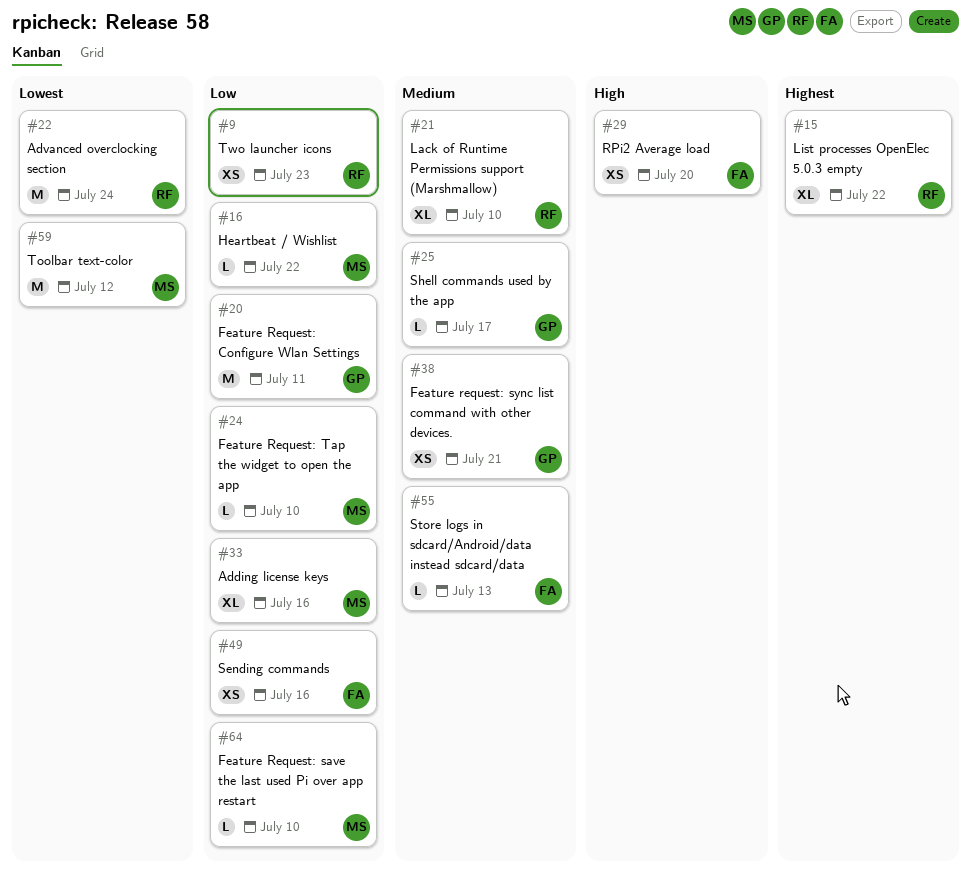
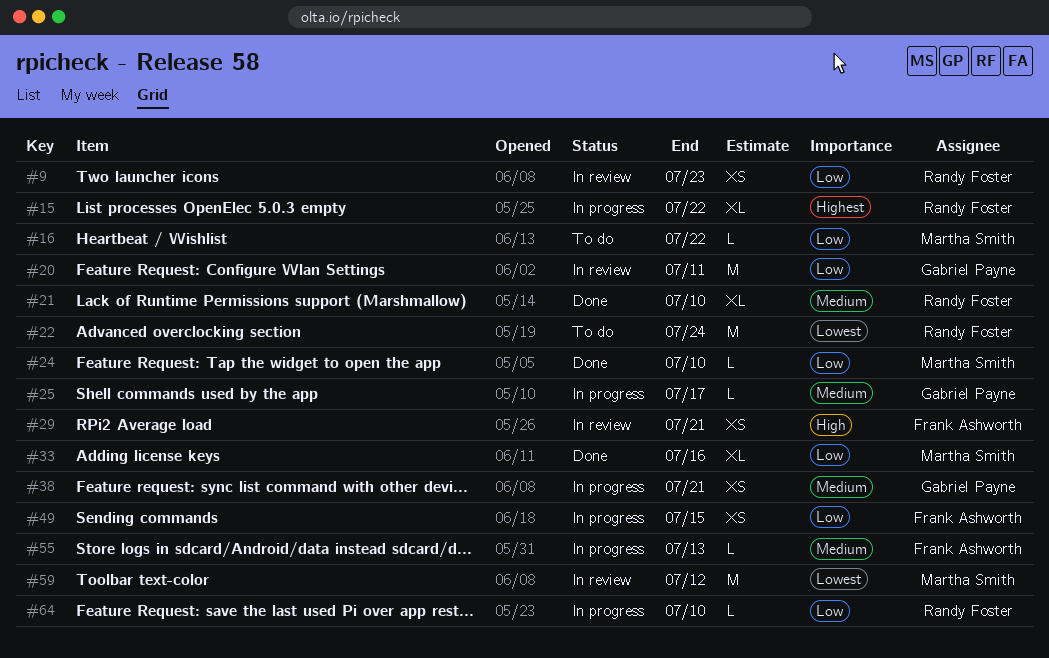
#29, due: Jul 20 -> Jul 21
#49, due: Jul 16 -> Jul 15
#64, owner: Martha Smith -> Randy Foster

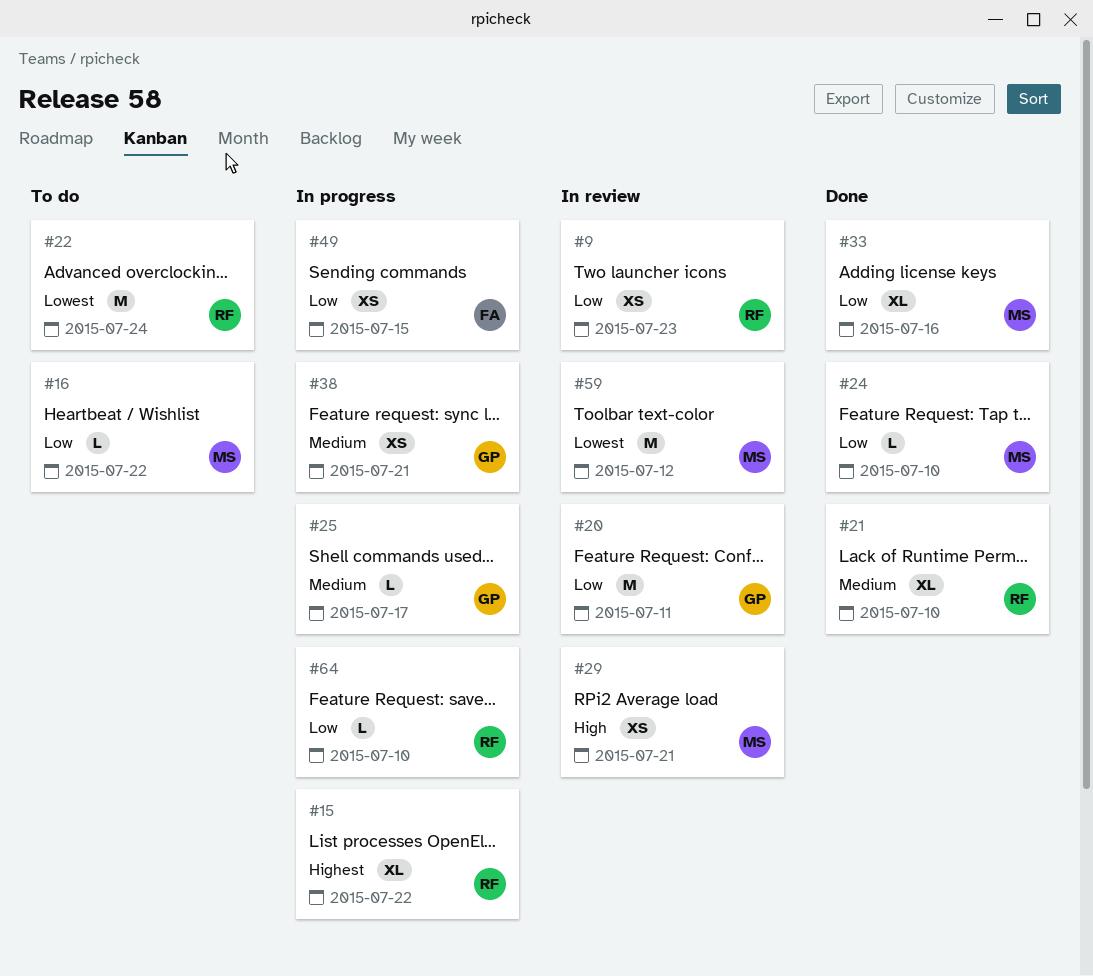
#29, owner: Frank Ashworth -> Martha Smith
#55: present -> none

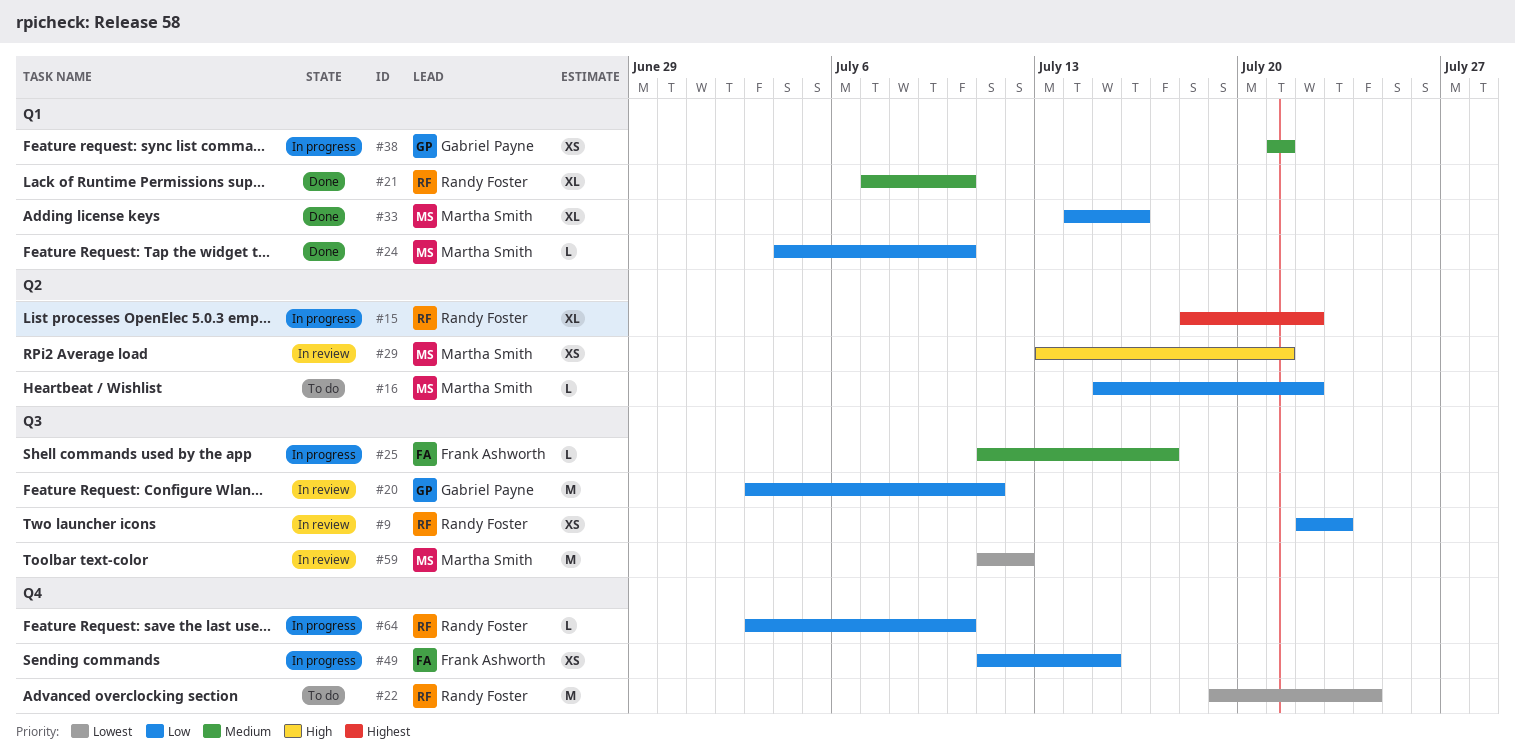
#25, owner: Gabriel Payne -> Frank Ashworth

